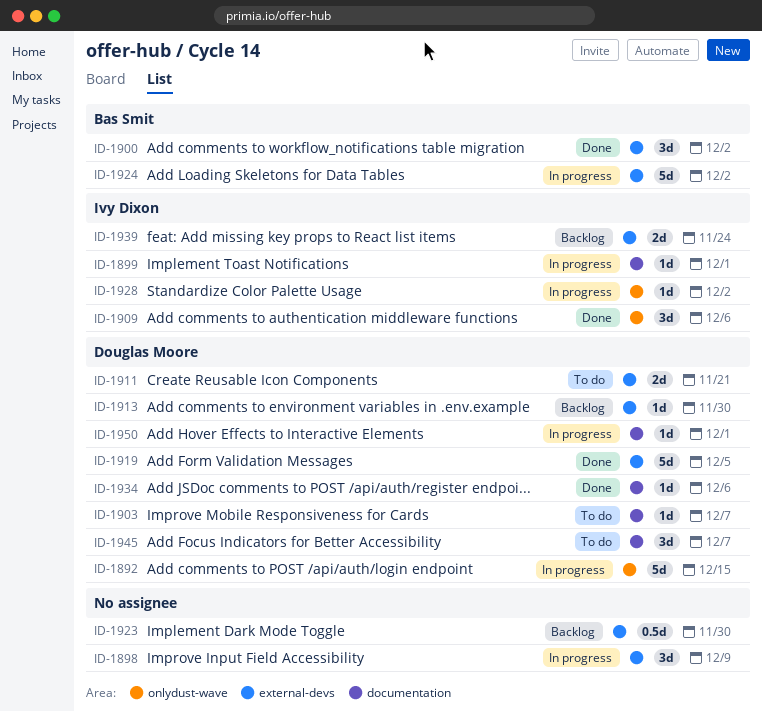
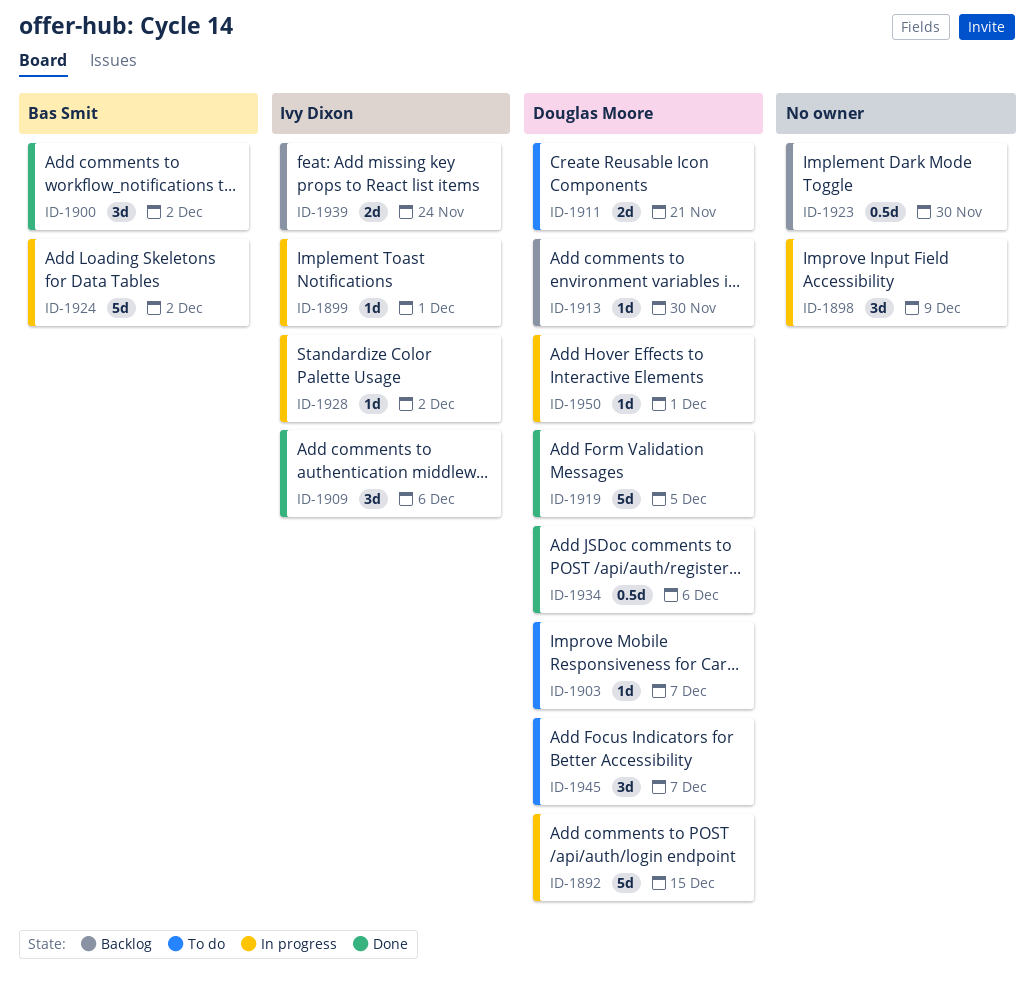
ID-1934, estimate: 1d -> 0.5d

